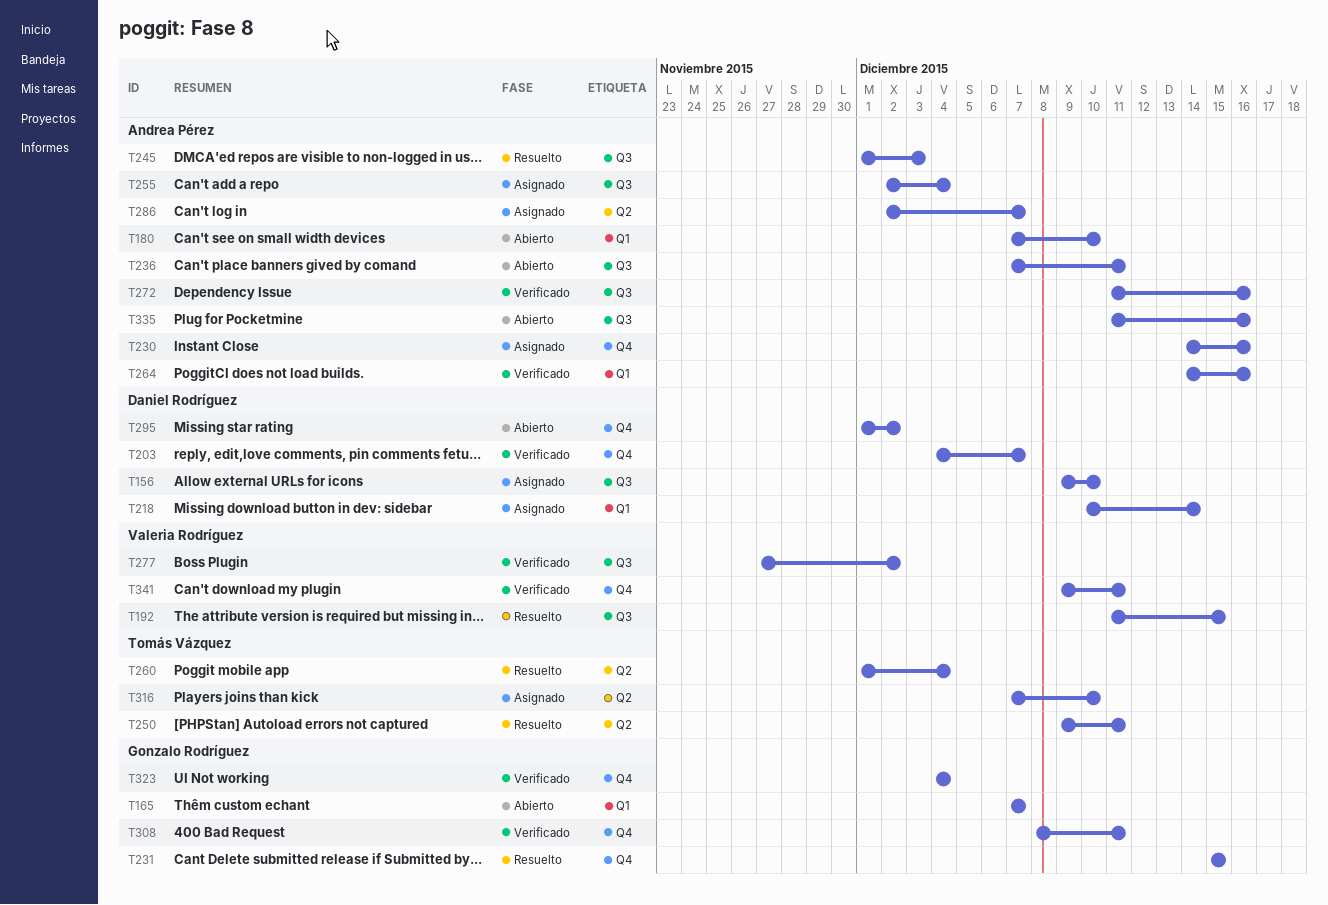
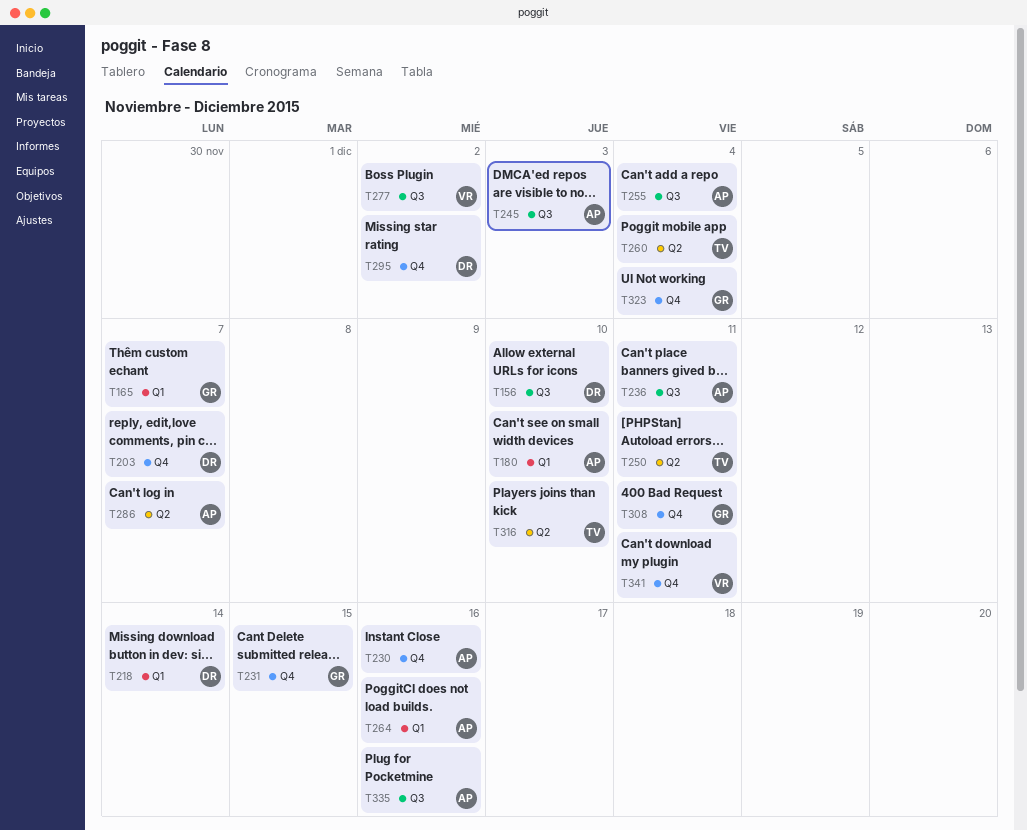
T192: present -> none
T272: present -> none

